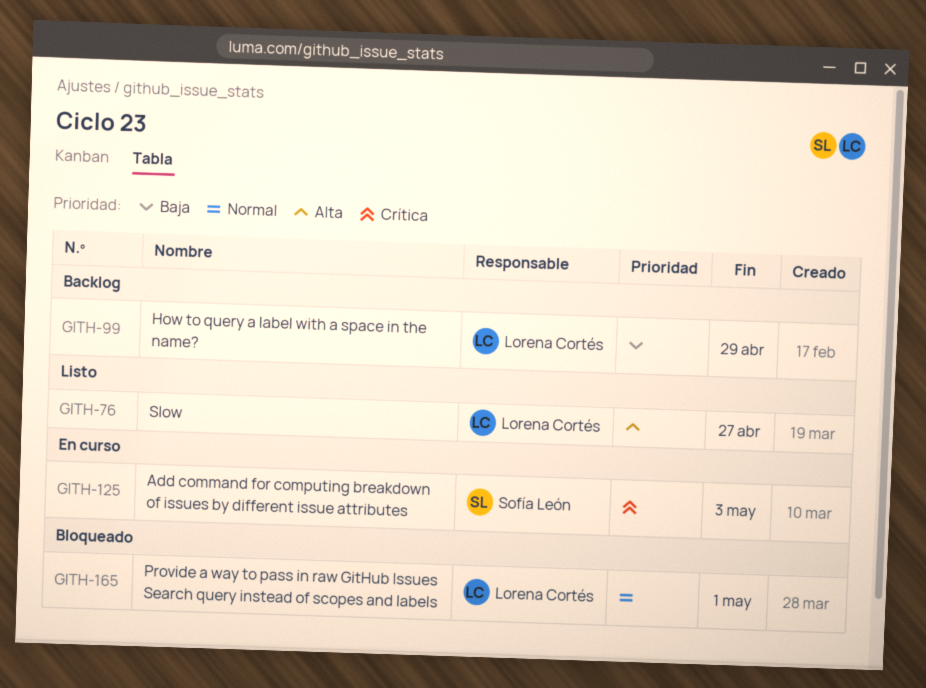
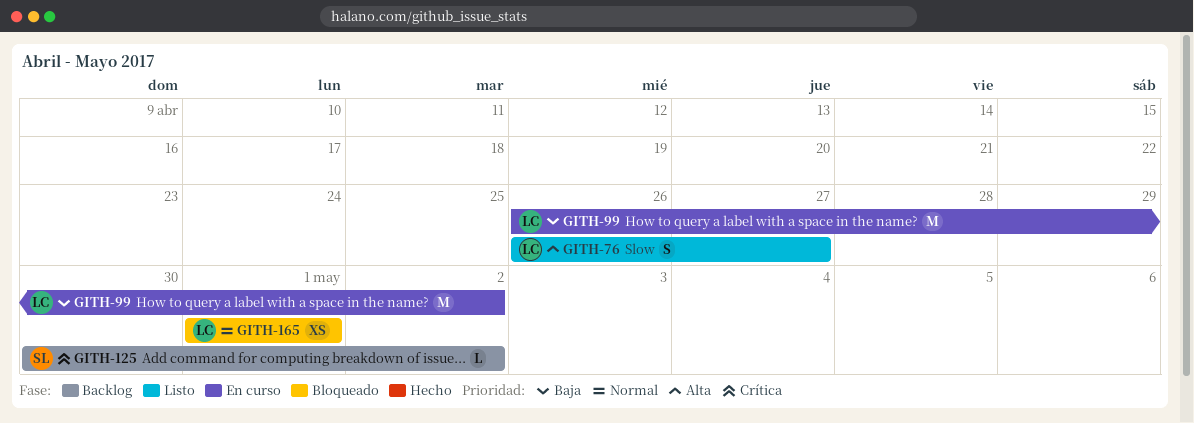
GITH-99, status: Backlog -> En curso
GITH-99, due: Apr 29 -> May 2
GITH-125, status: En curso -> Backlog
GITH-125, due: May 3 -> May 2

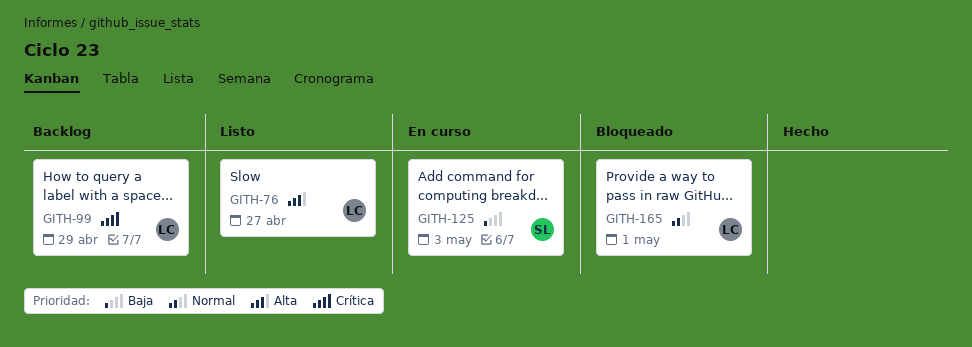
GITH-99, status: En curso -> Backlog
GITH-99, priority: Baja -> Crítica
GITH-99, due: May 2 -> Apr 29
GITH-125, status: Backlog -> En curso
GITH-125, priority: Crítica -> Baja
GITH-125, due: May 2 -> May 3

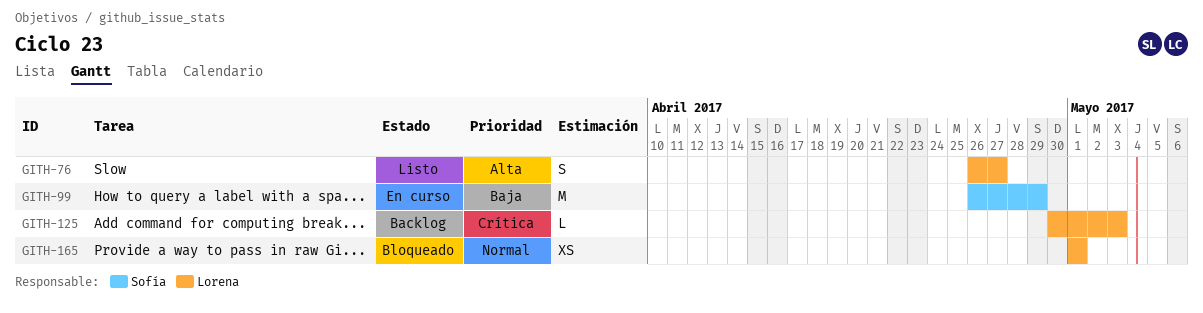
GITH-99, status: Backlog -> En curso
GITH-99, owner: Lorena -> Sofía
GITH-99, priority: Crítica -> Baja
GITH-125, status: En curso -> Backlog
GITH-125, owner: Sofía -> Lorena
GITH-125, priority: Baja -> Crítica

